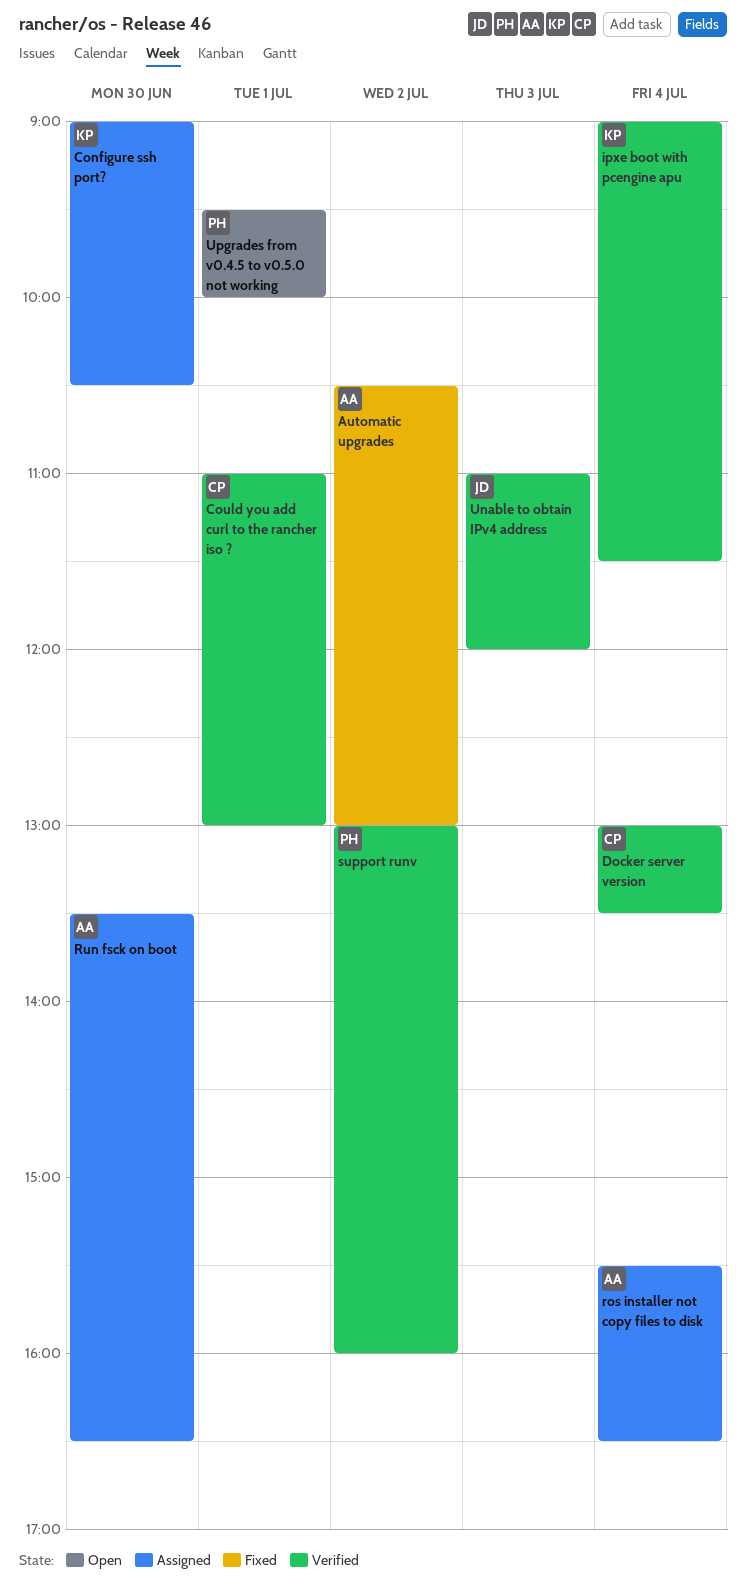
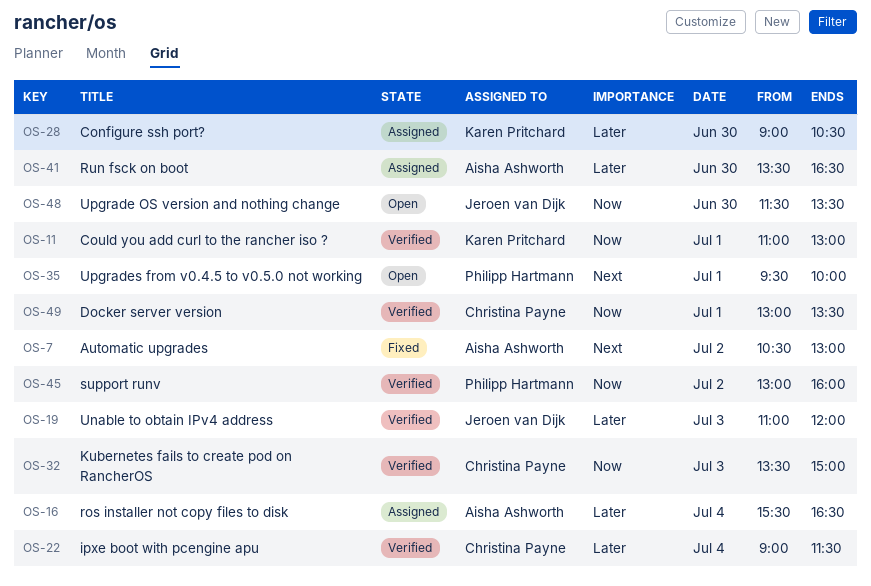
Could you add curl to the rancher iso ?, owner: Christina Payne -> Karen Pritchard
Docker server version, day: Jul 4 -> Jul 1
ipxe boot with pcengine apu, owner: Karen Pritchard -> Christina Payne
Kubernetes fails to create pod on RancherOS: none -> present
Upgrade OS version and nothing change: none -> present

